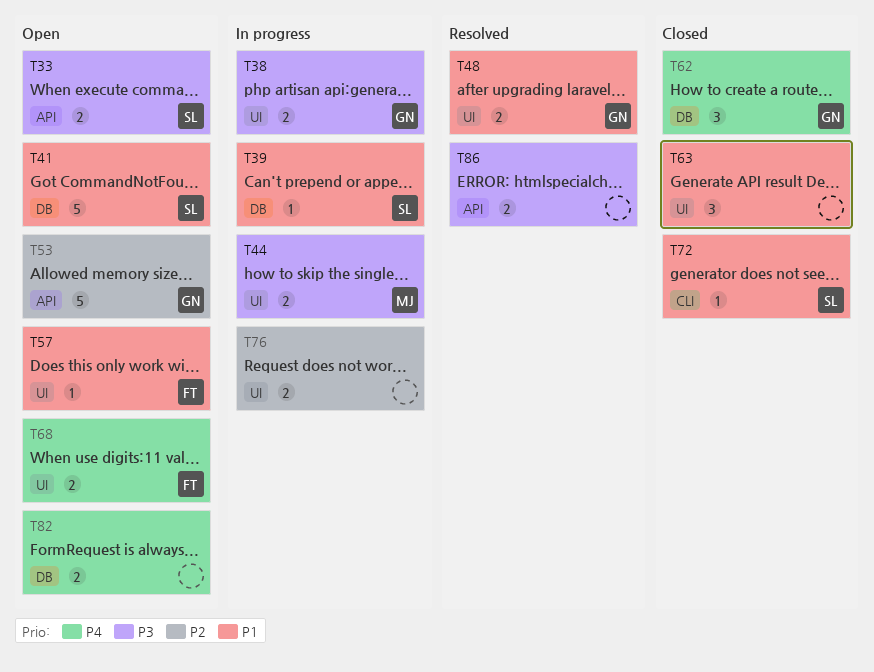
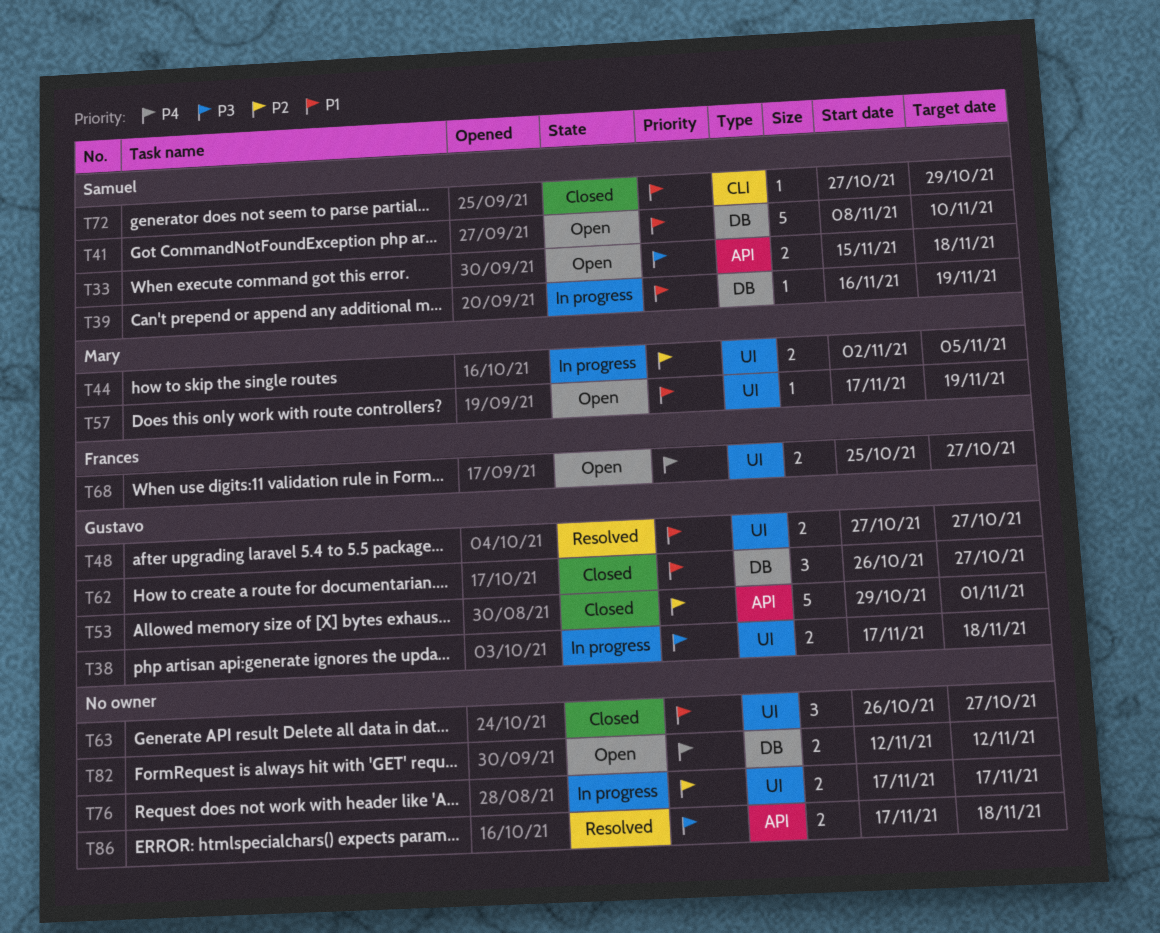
T44, priority: P3 -> P2
T53, status: Open -> Closed
T57, owner: Frances -> Mary
T62, priority: P4 -> P1

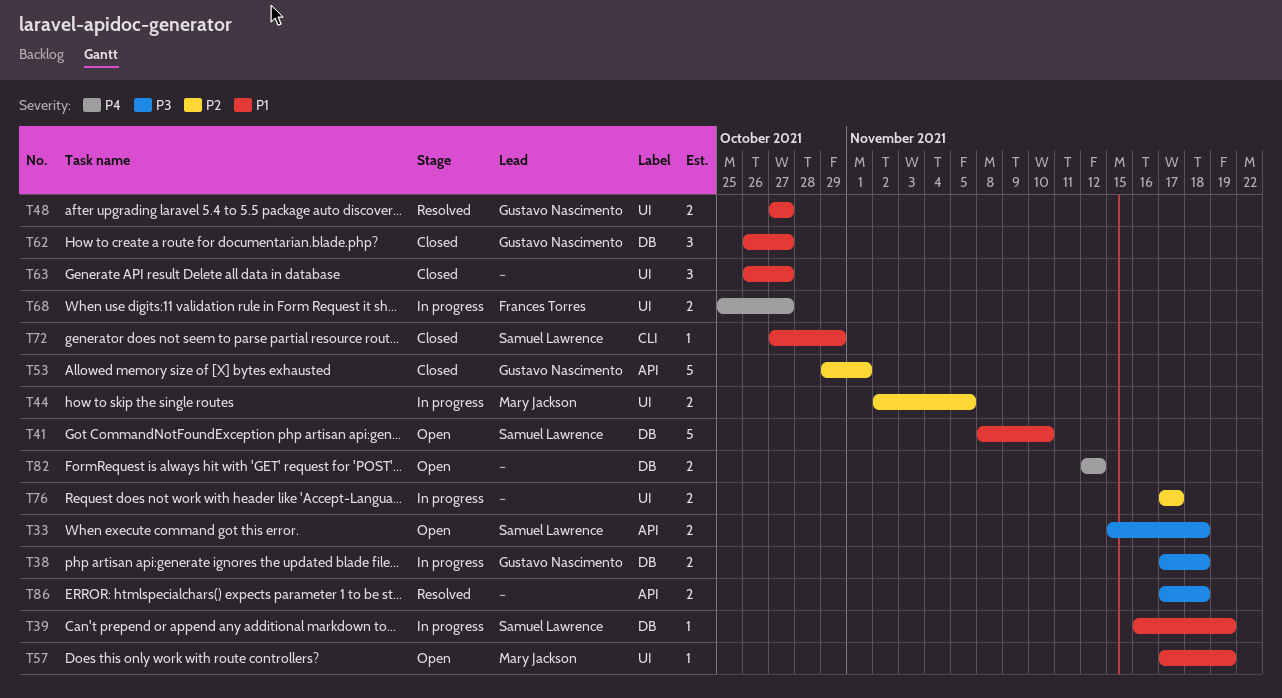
T38, label: UI -> DB
T68, status: Open -> In progress

